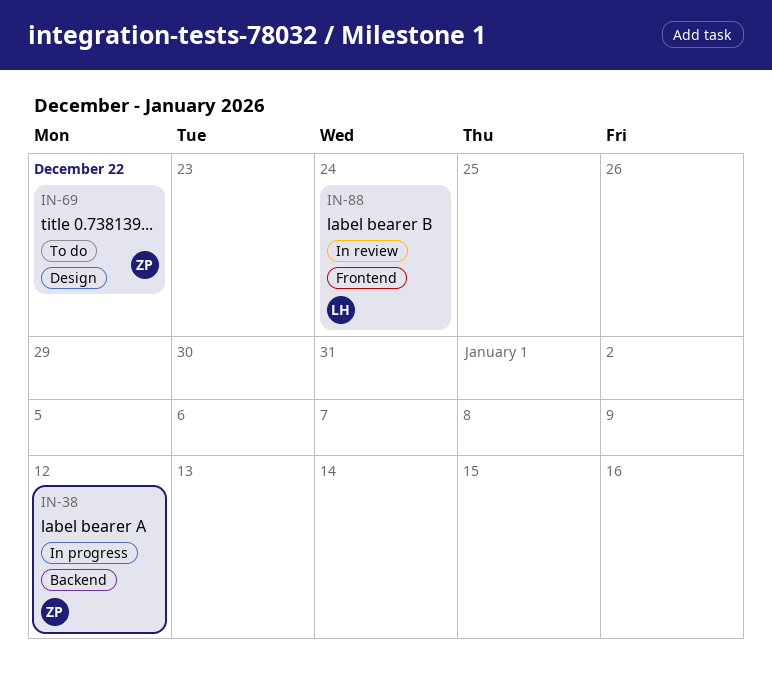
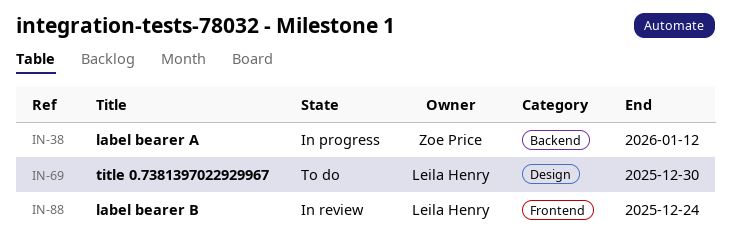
IN-69, owner: Zoe Price -> Leila Henry
IN-69, due: Dec 22 -> Dec 30

